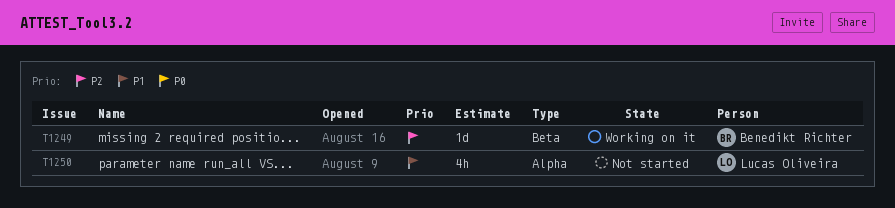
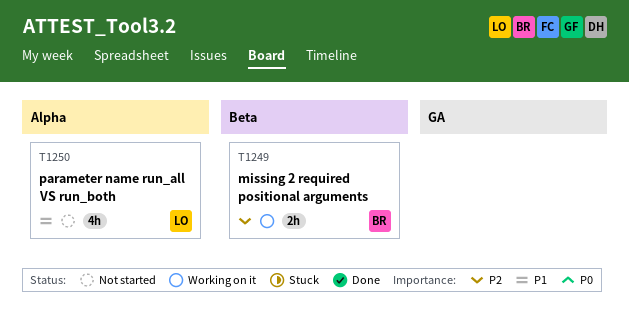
T1249, estimate: 1d -> 2h

